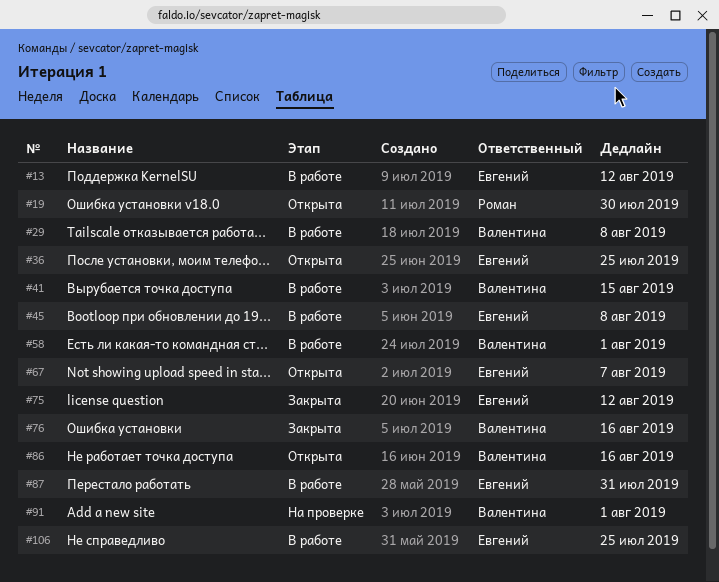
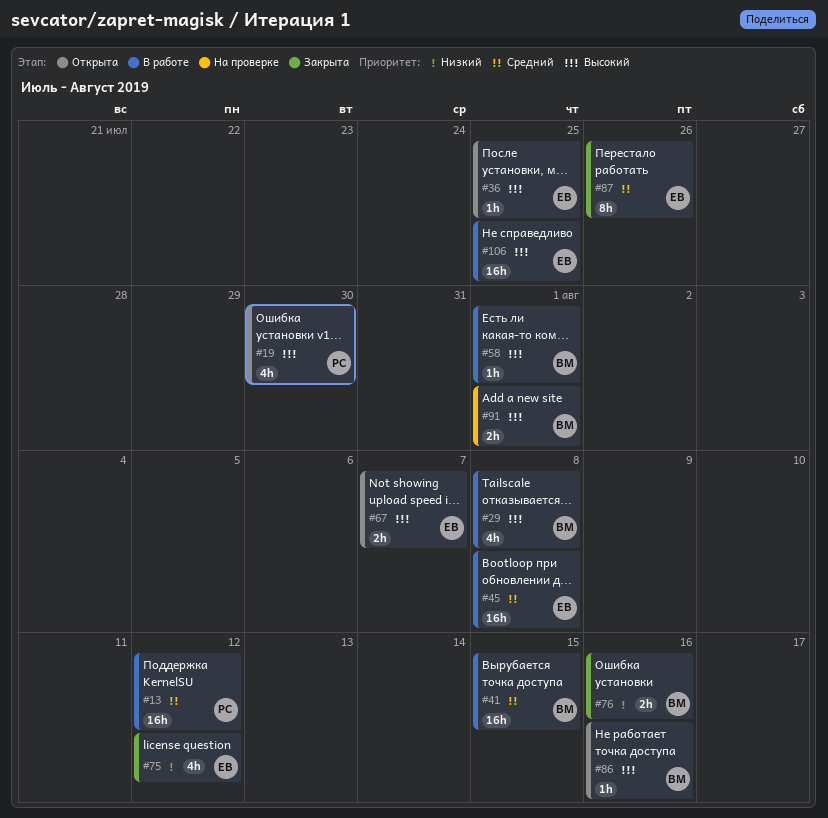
#13, owner: Евгений -> Роман
#87, status: В работе -> Закрыта
#87, due: Jul 31 -> Jul 26

